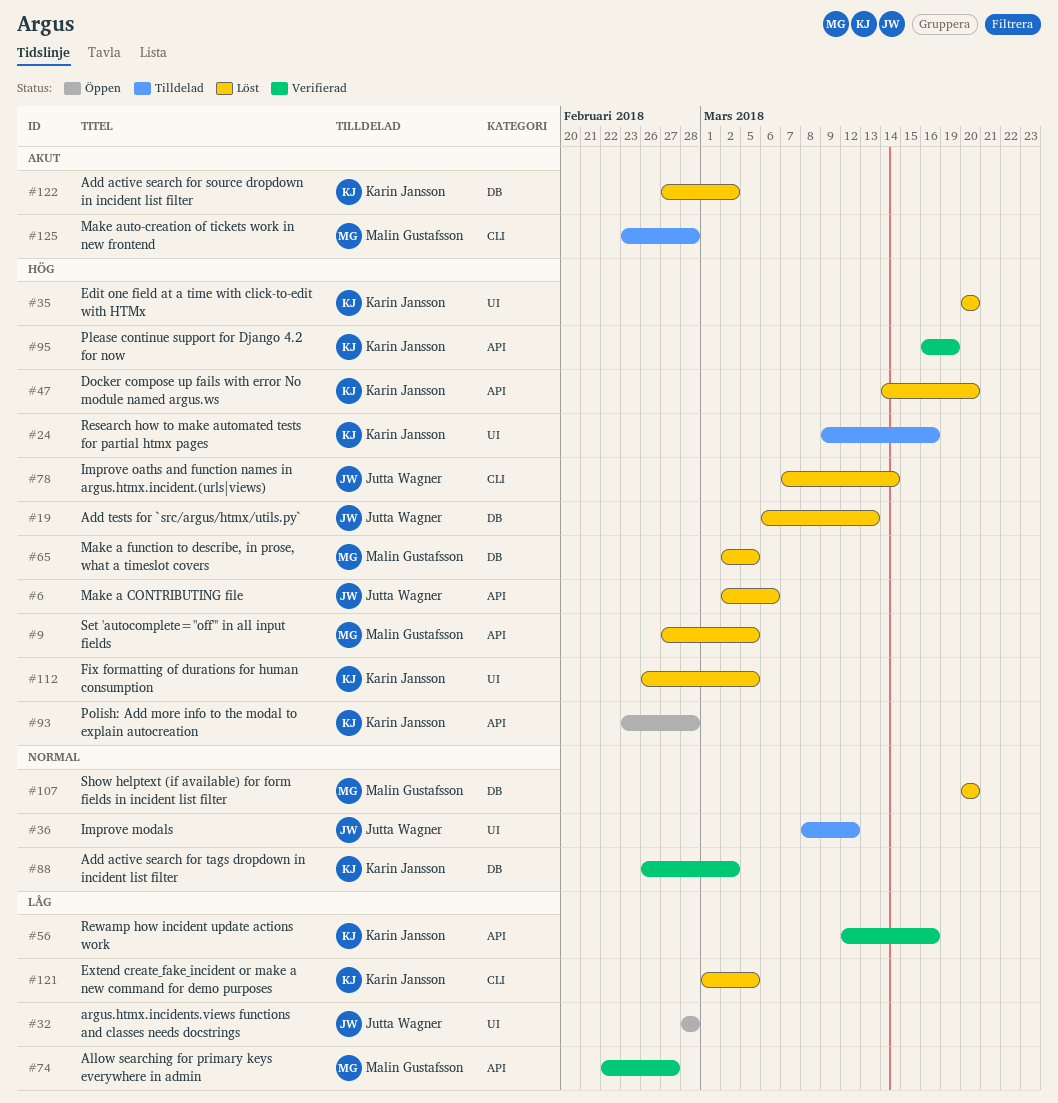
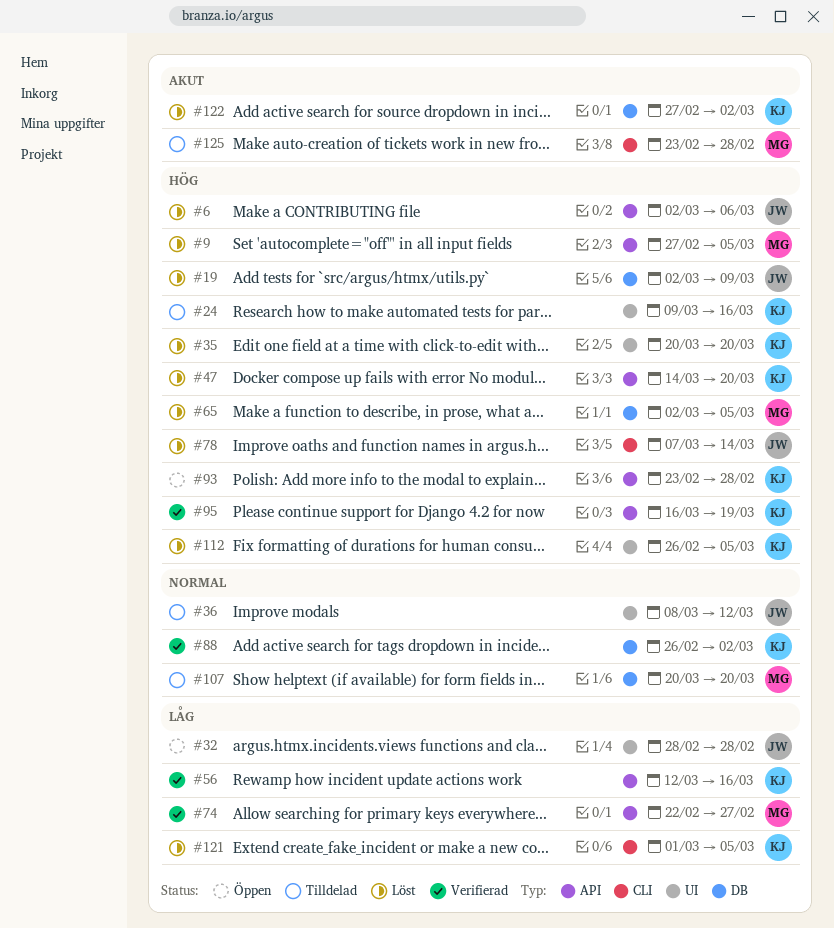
#19, start: Mar 6 -> Mar 2
#19, due: Mar 13 -> Mar 9
#107, status: Löst -> Tilldelad

